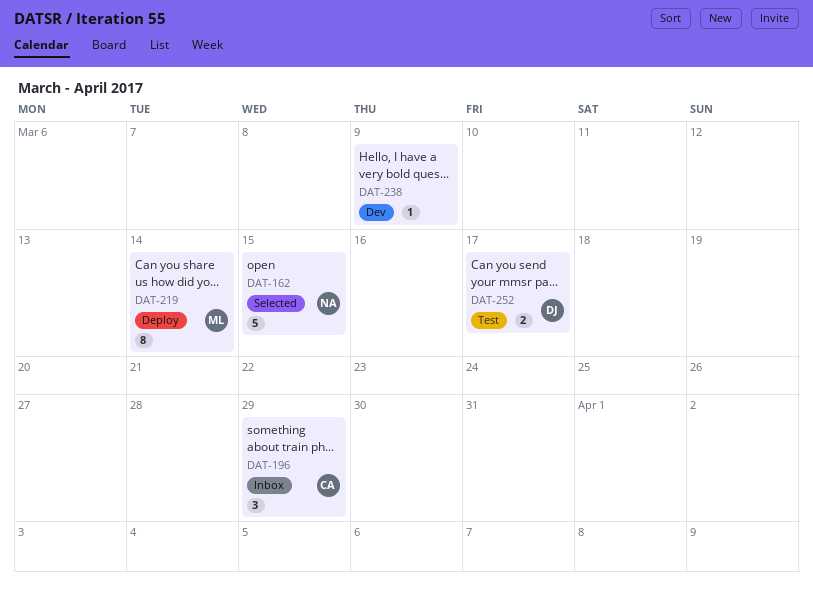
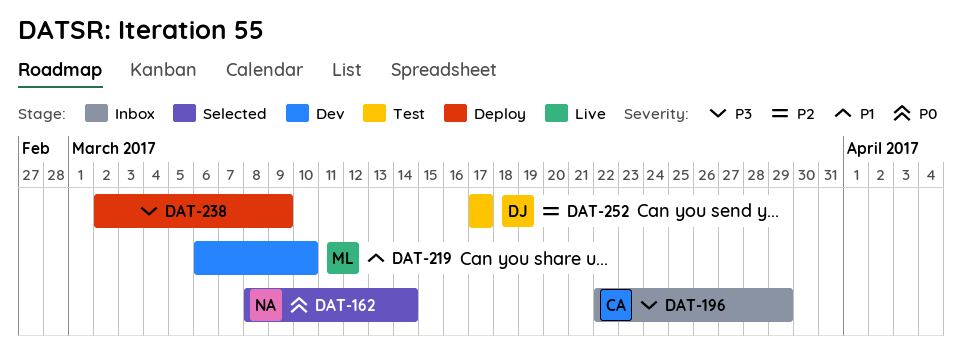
DAT-162, due: Mar 15 -> Mar 14
DAT-219, status: Deploy -> Dev
DAT-219, due: Mar 14 -> Mar 10
DAT-238, status: Dev -> Deploy

